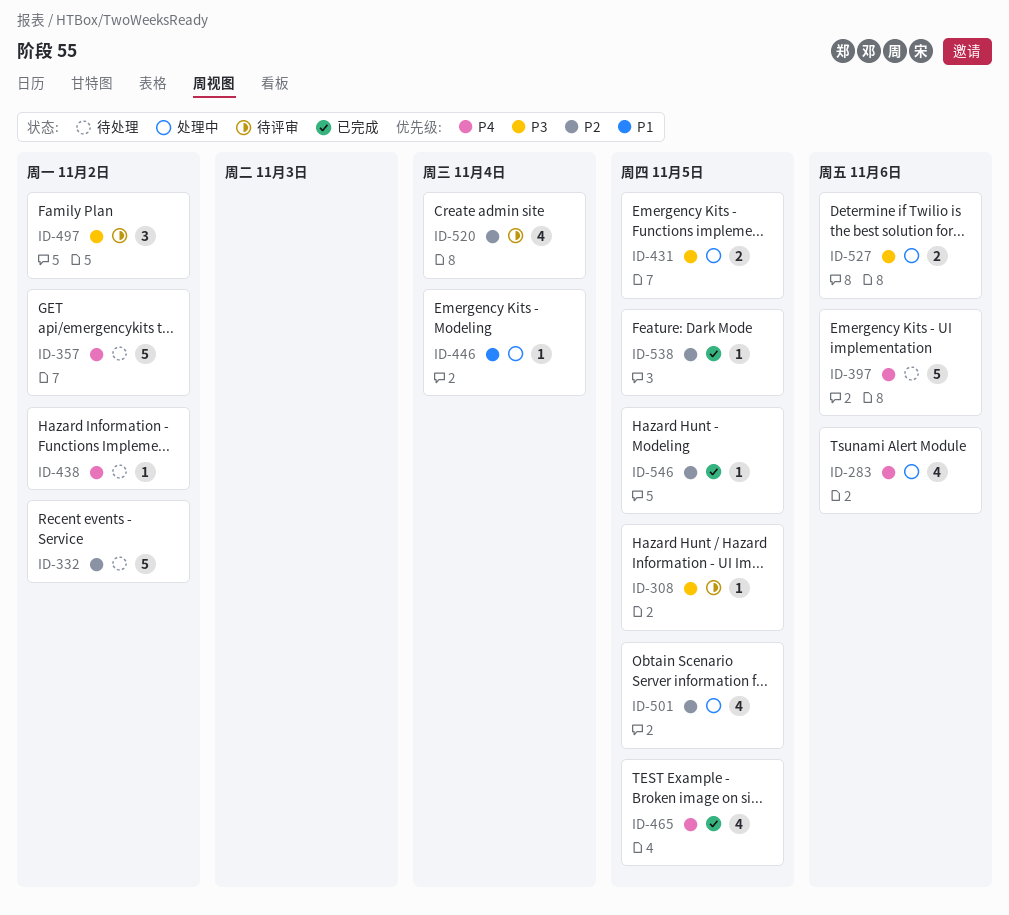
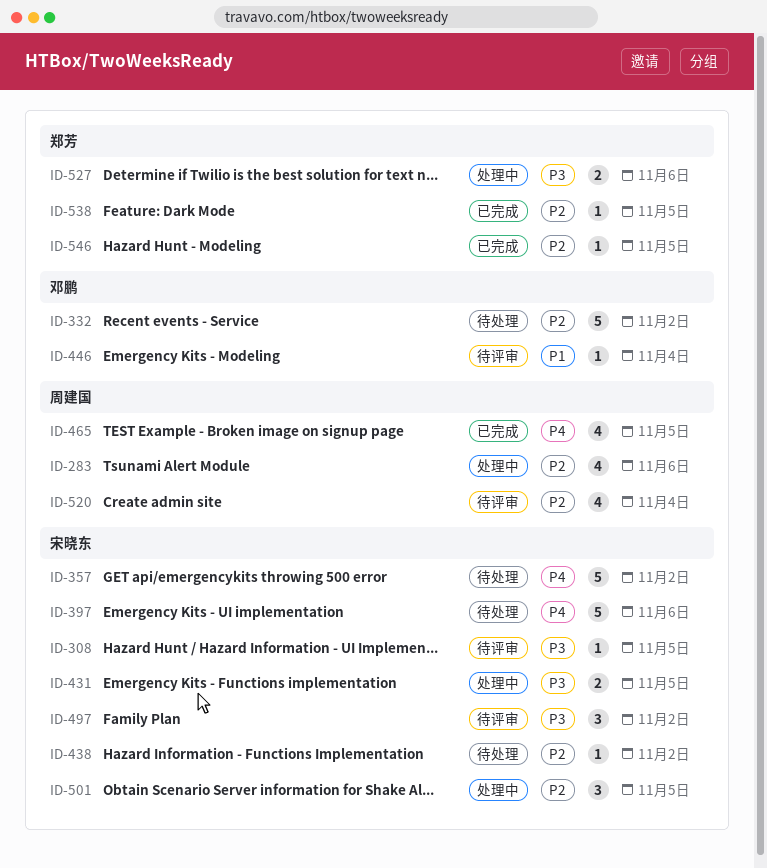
ID-283, priority: P4 -> P2
ID-438, priority: P4 -> P2
ID-446, status: 处理中 -> 待评审
ID-501, estimate: 4 -> 3

